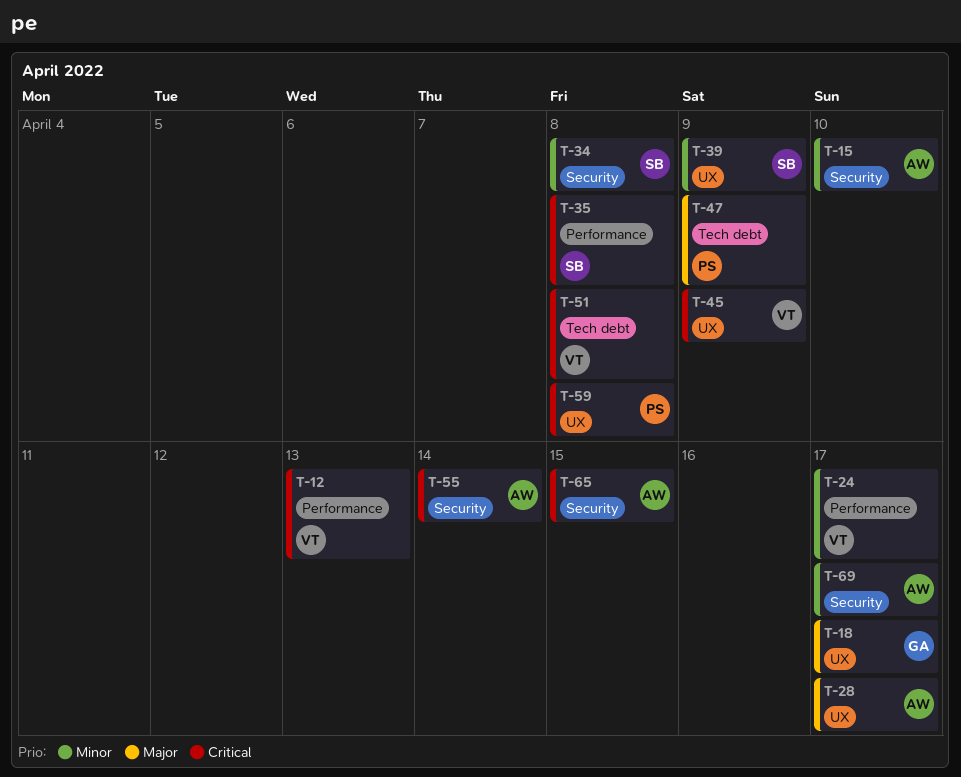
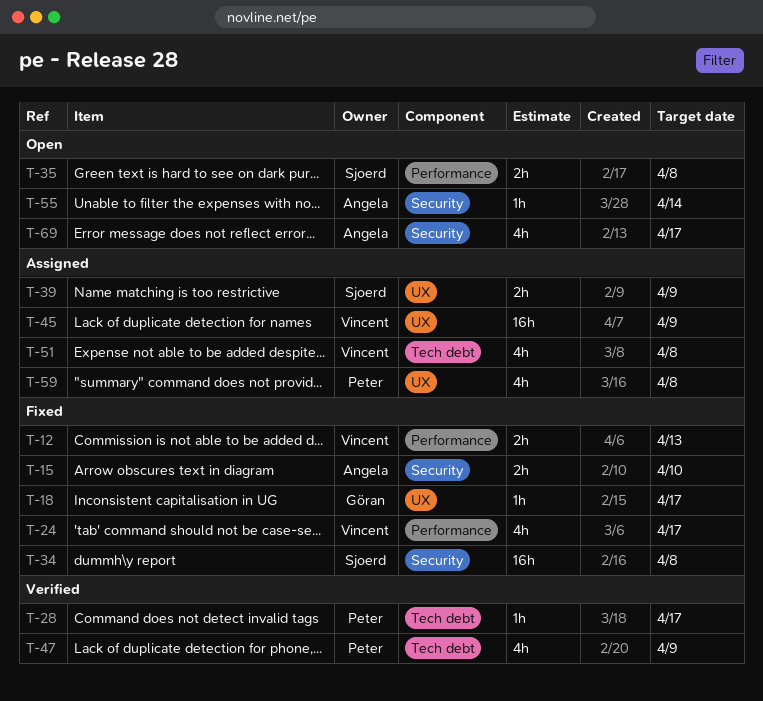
T-28, owner: Angela -> Peter
T-28, label: UX -> Tech debt
T-65: present -> none

